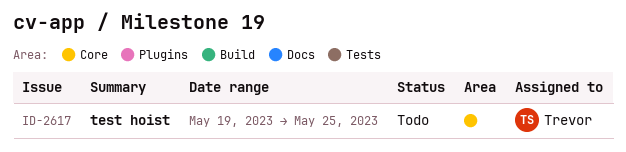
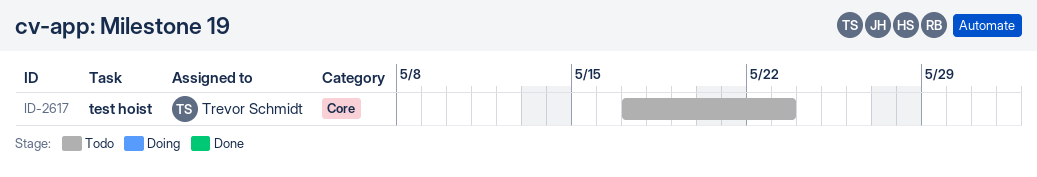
ID-2617, start: May 19 -> May 17
ID-2617, due: May 25 -> May 23

